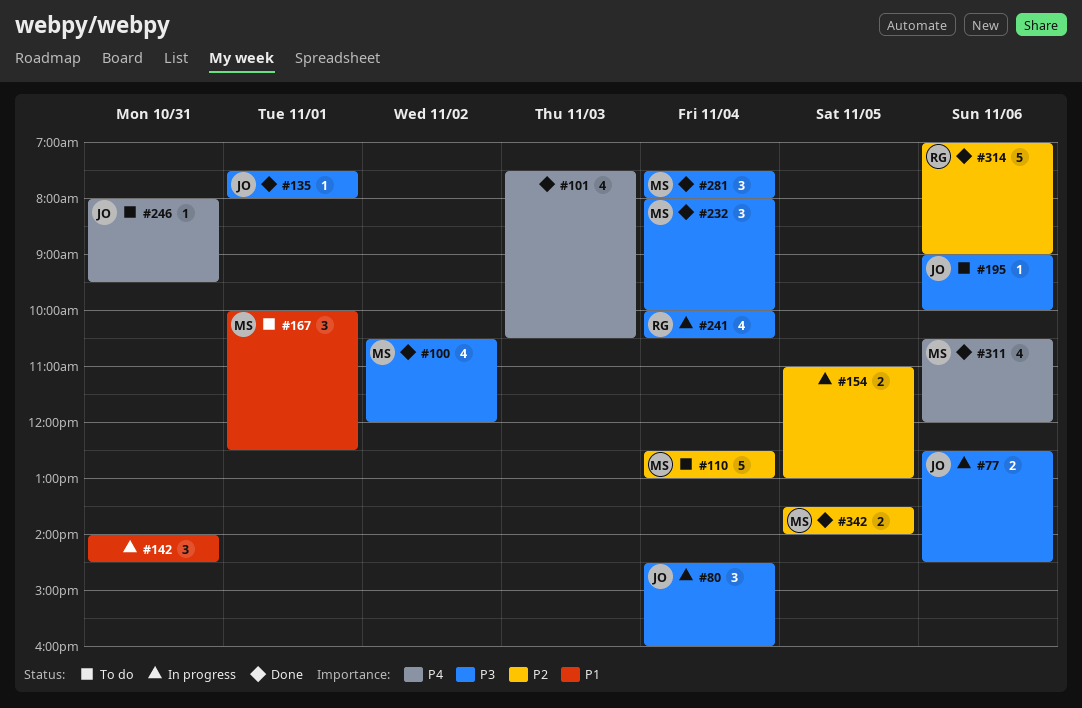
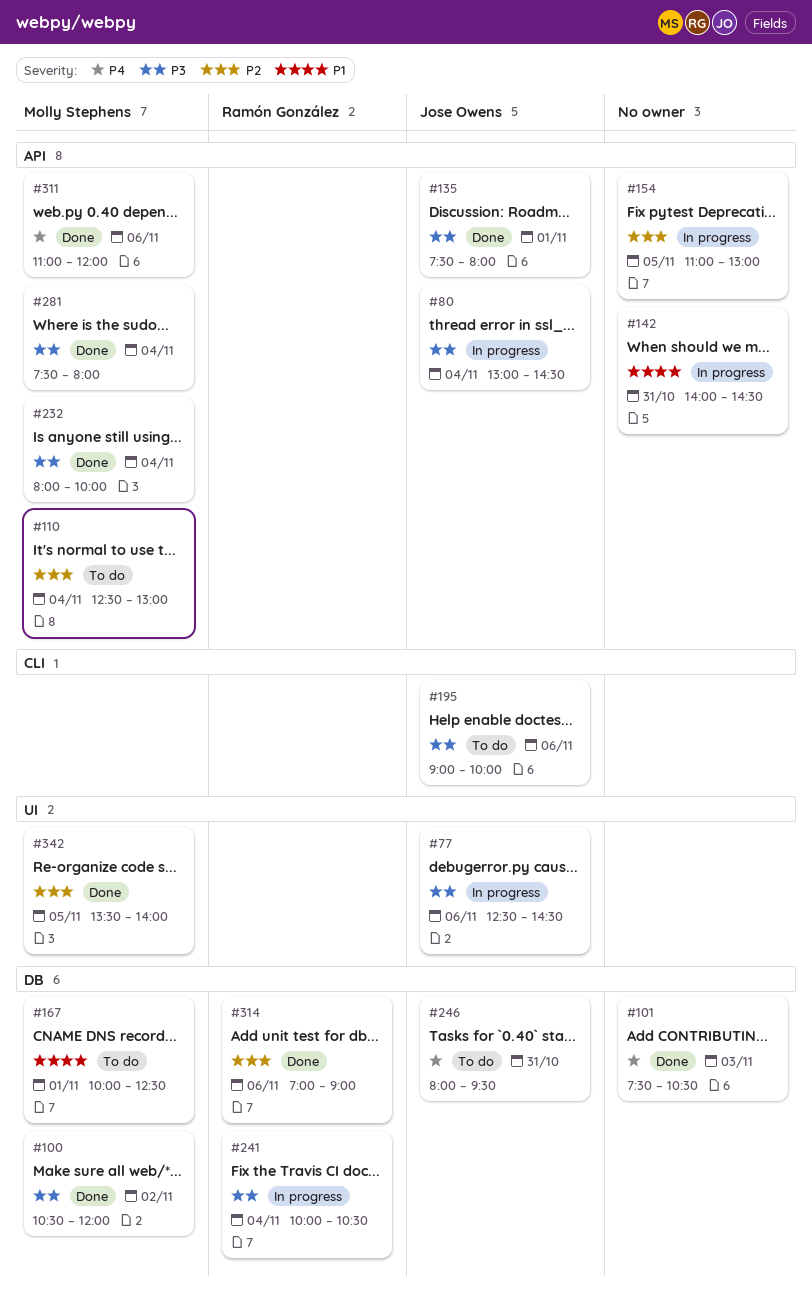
#80, begins: 14:30 -> 13:00
#80, ends: 16:00 -> 14:30
#311, begins: 10:30 -> 11:00

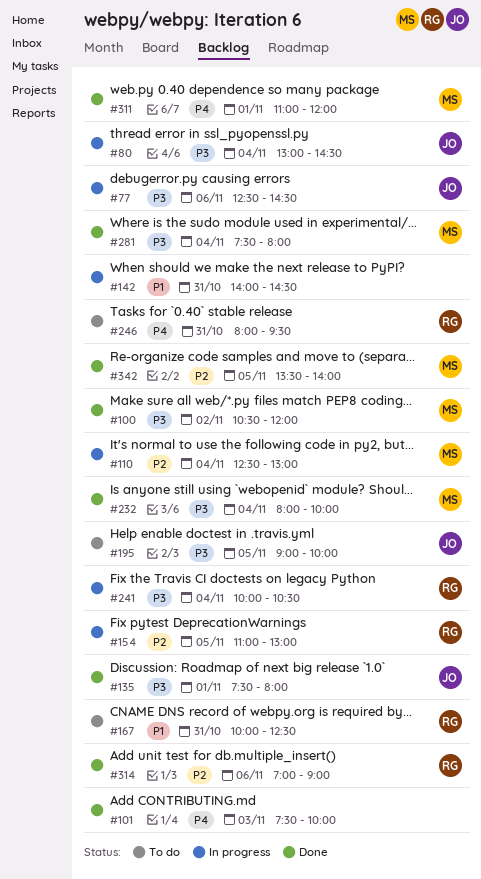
#101, ends: 10:30 -> 10:00
#110, status: To do -> In progress
#154, owner: none -> Ramón González
#167, owner: Molly Stephens -> Ramón González
#167, day: Nov 1 -> Oct 31
#195, day: Nov 6 -> Nov 5
#246, owner: Jose Owens -> Ramón González
#311, day: Nov 6 -> Nov 1

